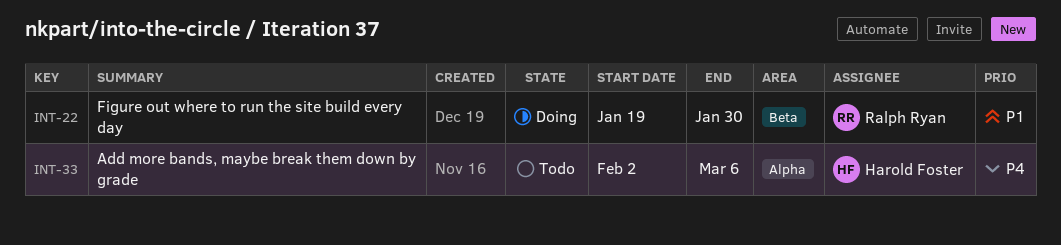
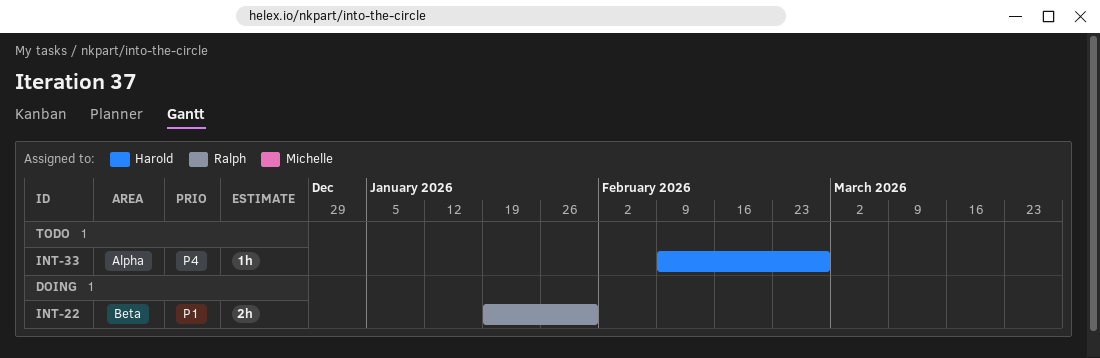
INT-33, start: Feb 2 -> Feb 9
INT-33, due: Mar 6 -> Feb 27

